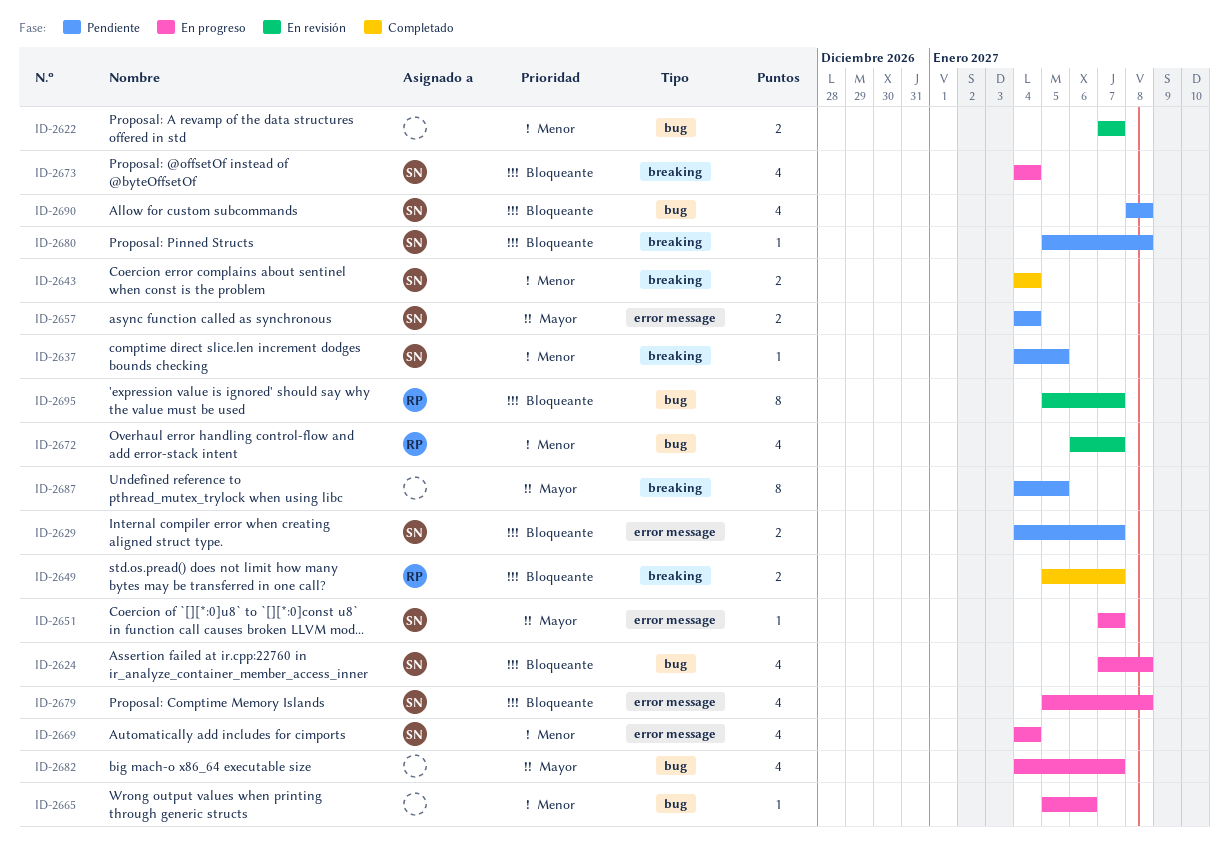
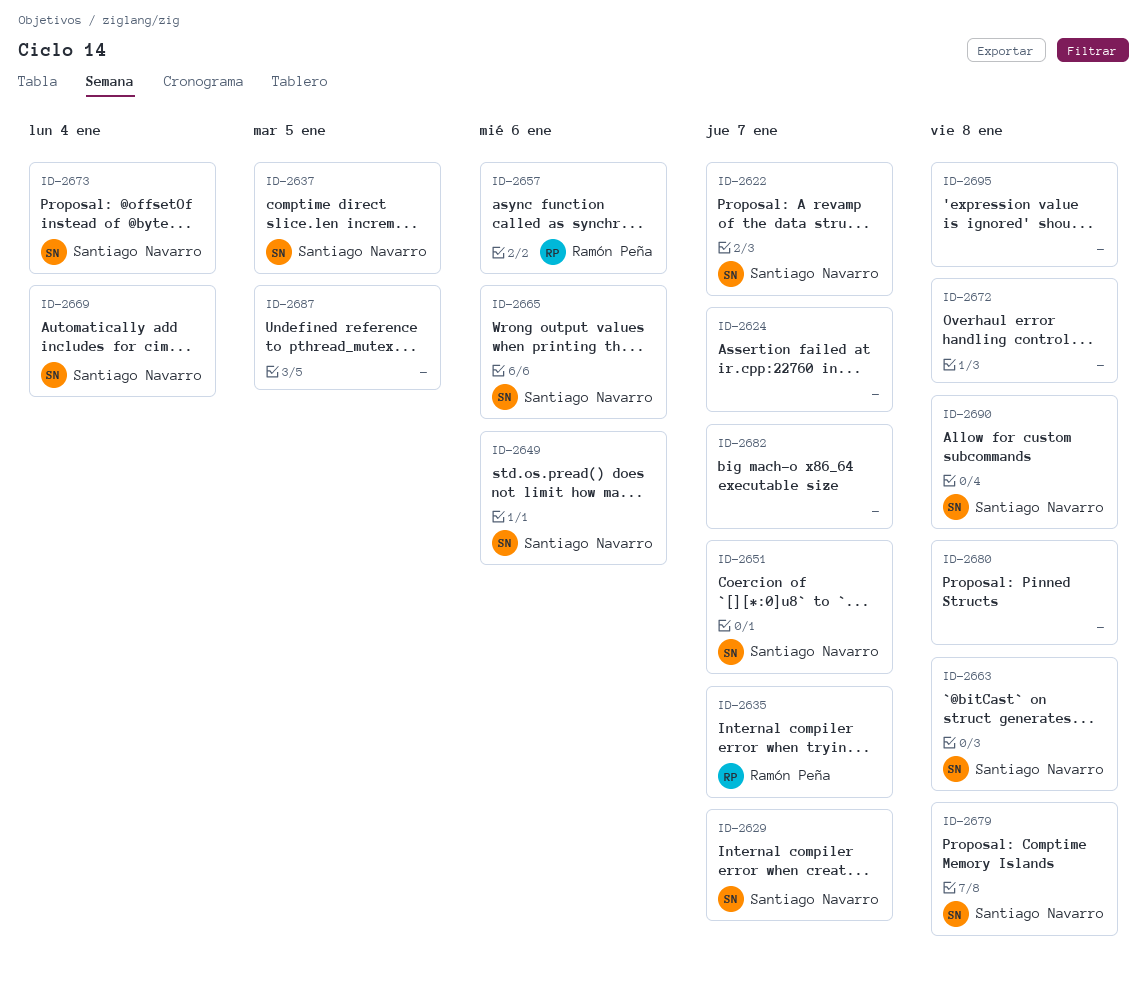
ID-2622, owner: none -> Santiago Navarro
ID-2624, owner: Santiago Navarro -> none
ID-2624, due: Jan 8 -> Jan 7
ID-2635: none -> present
ID-2643: present -> none
ID-2649, owner: Ramón Peña -> Santiago Navarro
ID-2649, due: Jan 7 -> Jan 6
ID-2657, owner: Santiago Navarro -> Ramón Peña
ID-2657, due: Jan 4 -> Jan 6
ID-2663: none -> present
ID-2665, owner: none -> Santiago Navarro
ID-2672, owner: Ramón Peña -> none
ID-2672, due: Jan 7 -> Jan 8
ID-2680, owner: Santiago Navarro -> none
ID-2695, owner: Ramón Peña -> none
ID-2695, due: Jan 7 -> Jan 8

